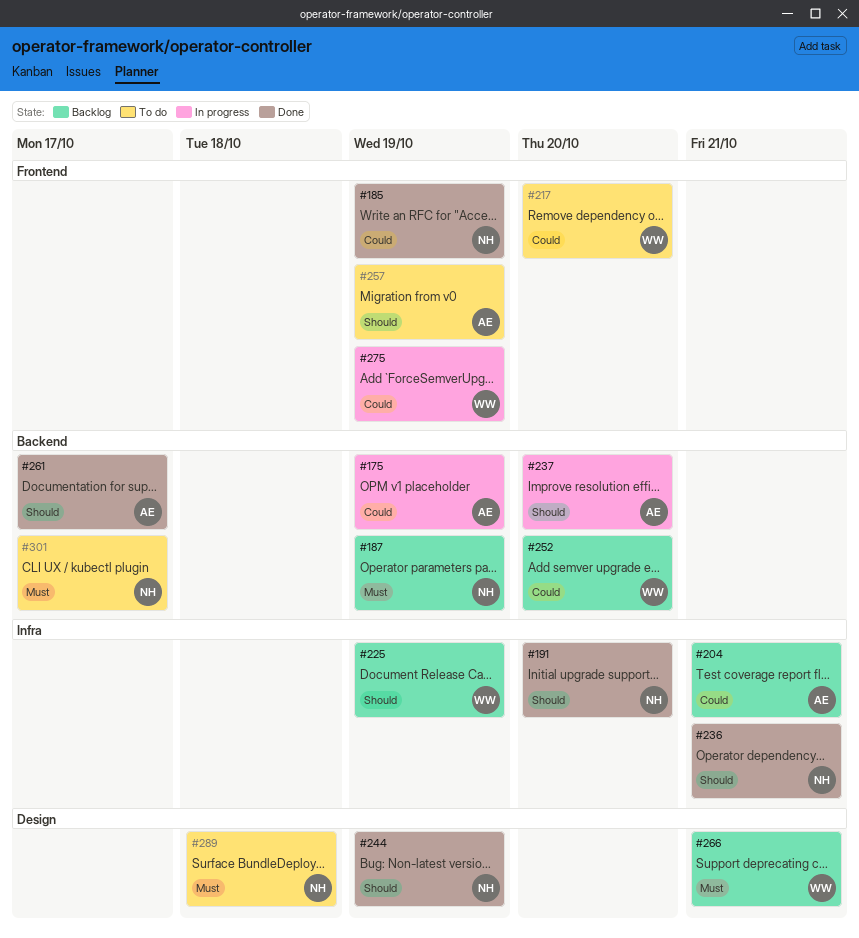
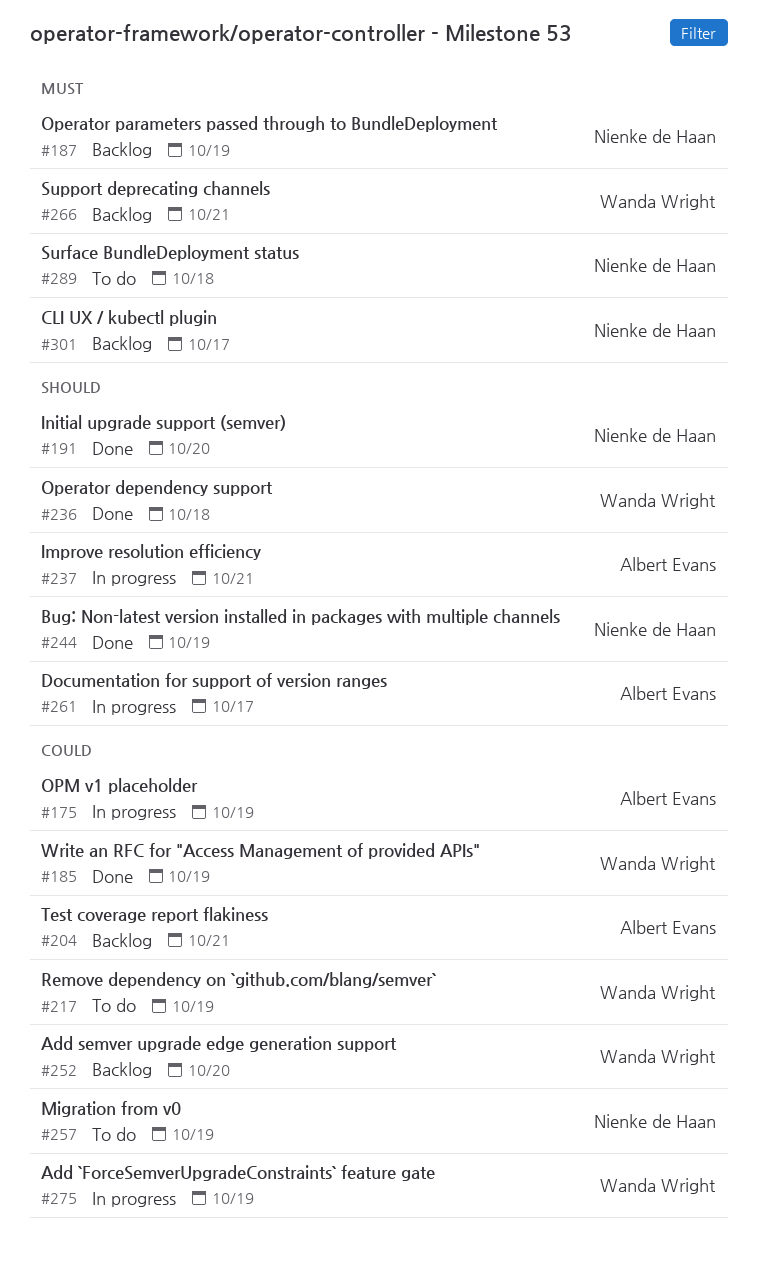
#185, owner: Nienke de Haan -> Wanda Wright
#217, due: Oct 20 -> Oct 19
#225: present -> none
#236, owner: Nienke de Haan -> Wanda Wright
#236, due: Oct 21 -> Oct 18
#237, due: Oct 20 -> Oct 21
#257, owner: Albert Evans -> Nienke de Haan
#257, priority: Should -> Could
#261, status: Done -> In progress
#301, status: To do -> Backlog

